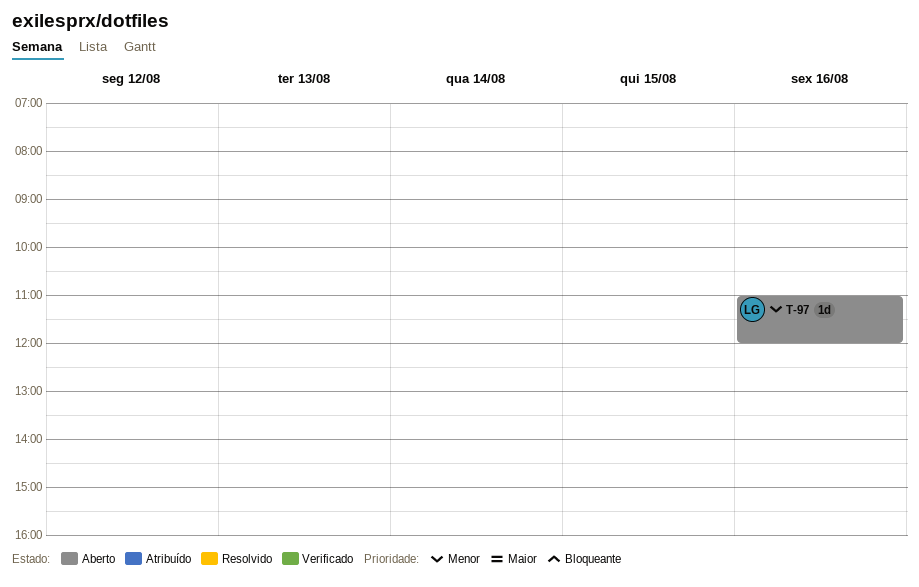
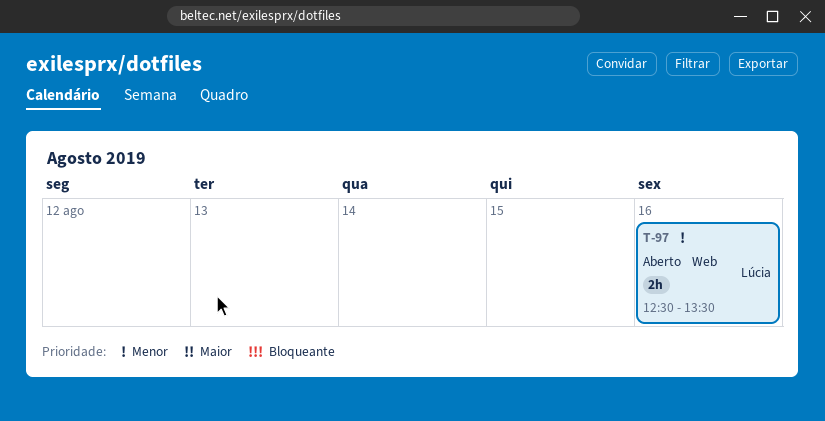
T-97, estimate: 1d -> 2h
T-97, begins: 11:00 -> 12:30
T-97, ends: 12:00 -> 13:30

